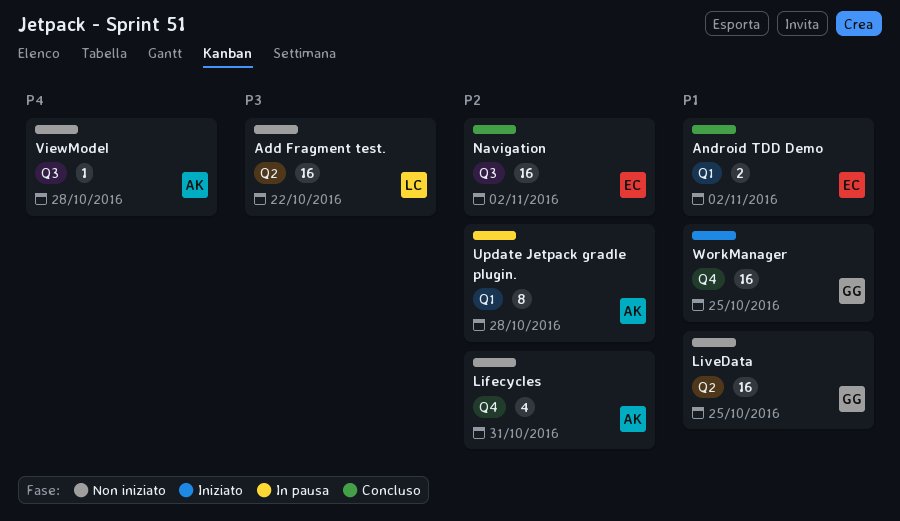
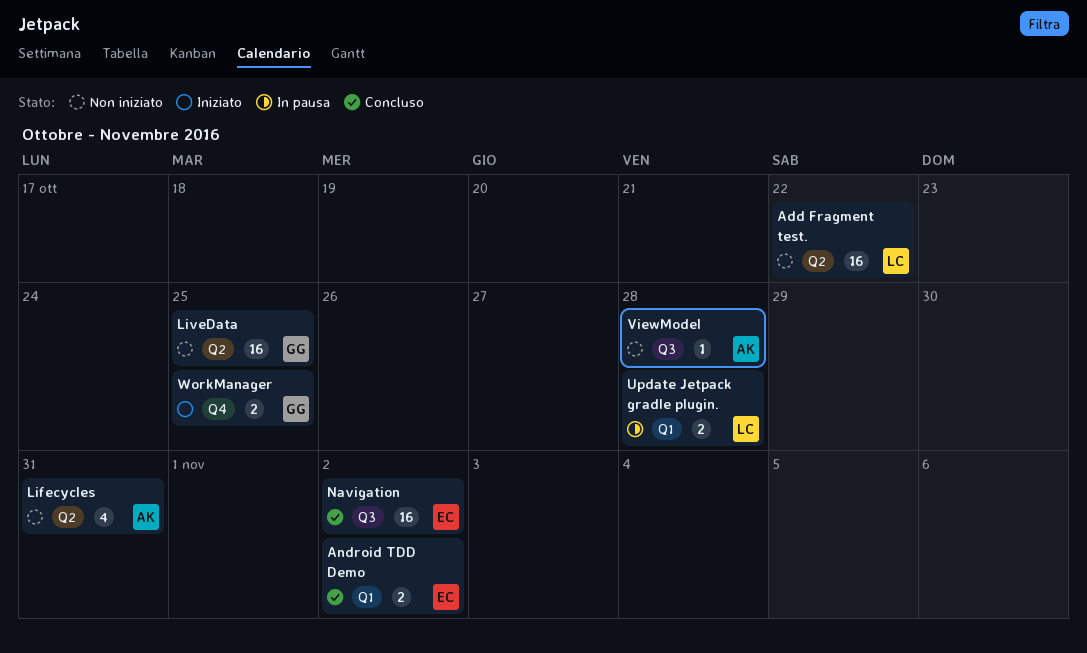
Lifecycles, label: Q4 -> Q2
Update Jetpack gradle plugin., owner: AK -> LC
Update Jetpack gradle plugin., estimate: 8 -> 2
WorkManager, estimate: 16 -> 2

